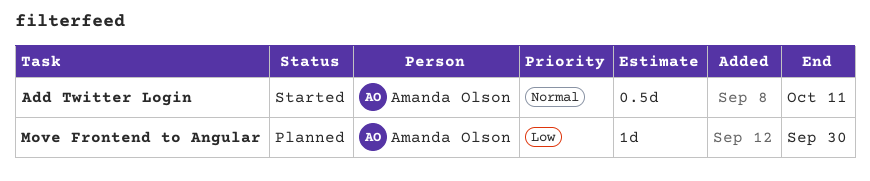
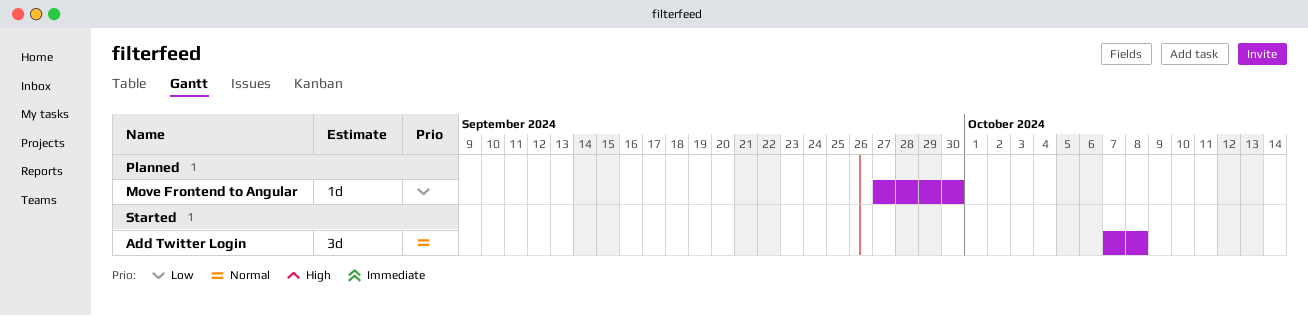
Add Twitter Login, estimate: 0.5d -> 3d
Add Twitter Login, due: Oct 11 -> Oct 8

